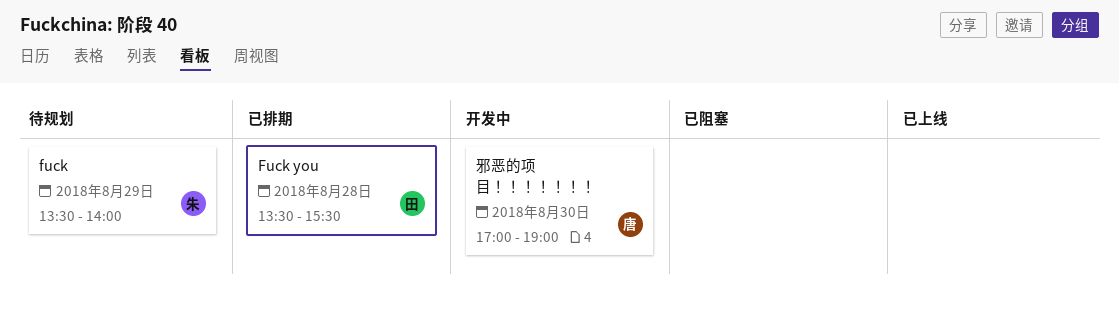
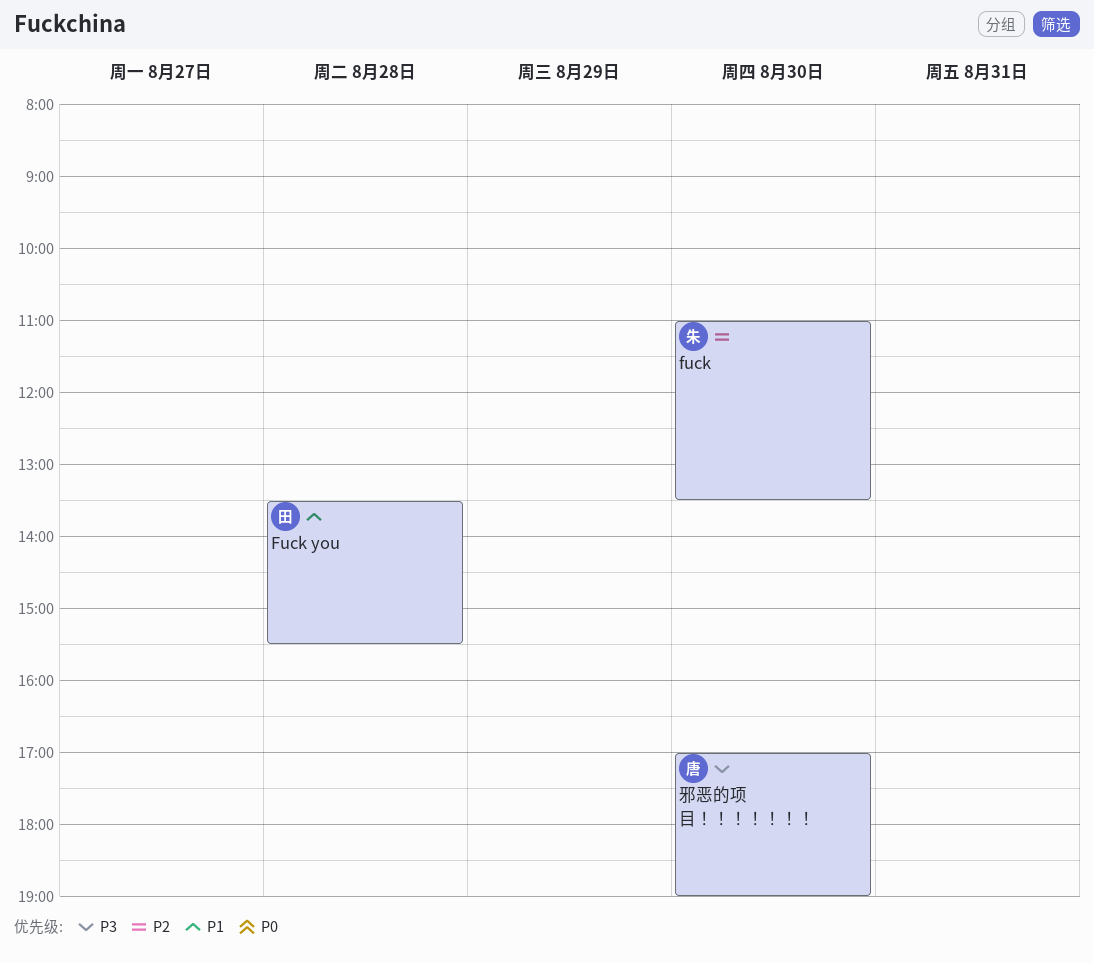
fuck, day: Aug 29 -> Aug 30
fuck, begins: 13:30 -> 11:00
fuck, ends: 14:00 -> 13:30

